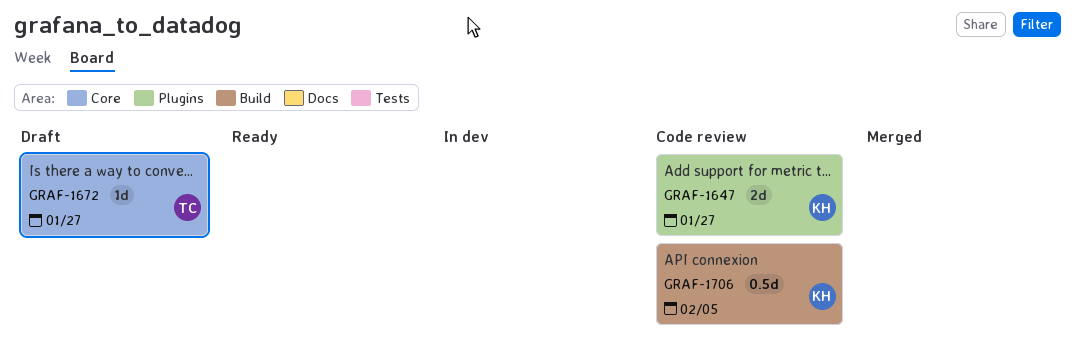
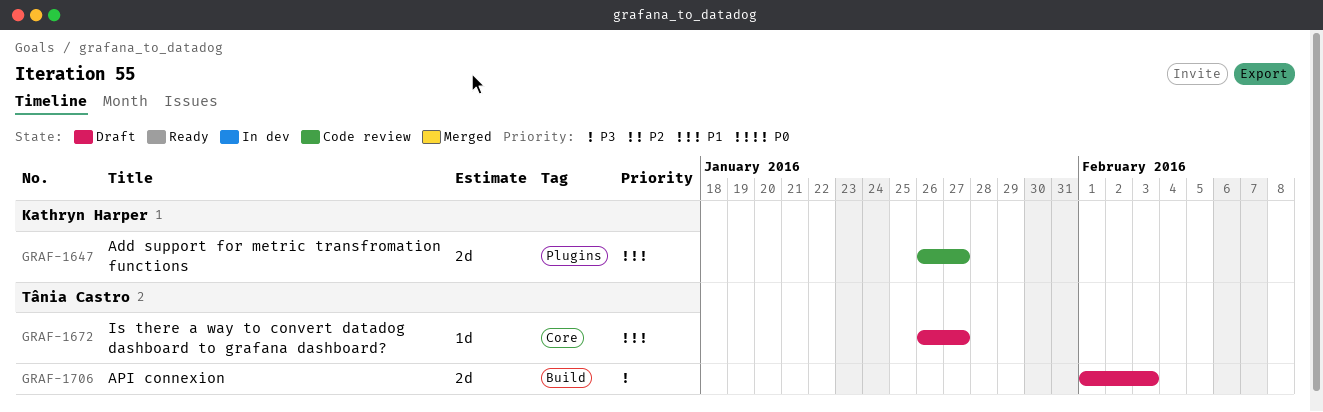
GRAF-1706, status: Code review -> Draft
GRAF-1706, owner: Kathryn Harper -> Tânia Castro
GRAF-1706, estimate: 0.5d -> 2d
GRAF-1706, due: Feb 5 -> Feb 3

